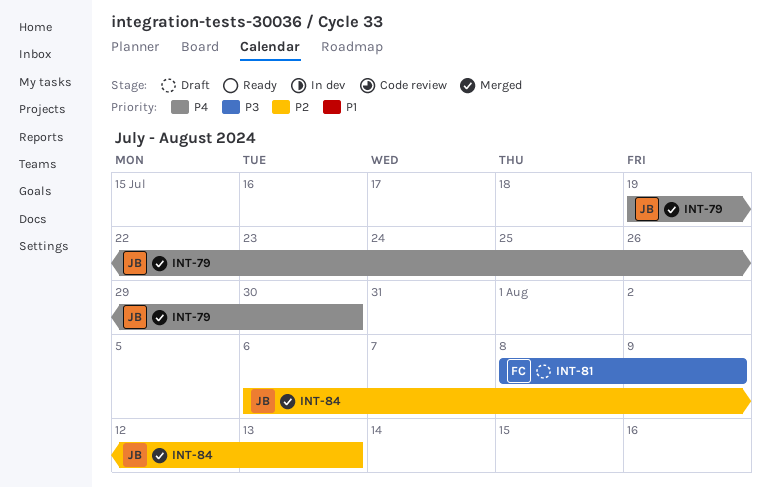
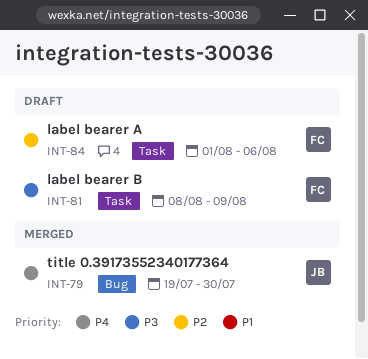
INT-84, status: Merged -> Draft
INT-84, owner: JB -> FC
INT-84, start: Aug 6 -> Aug 1
INT-84, due: Aug 13 -> Aug 6

